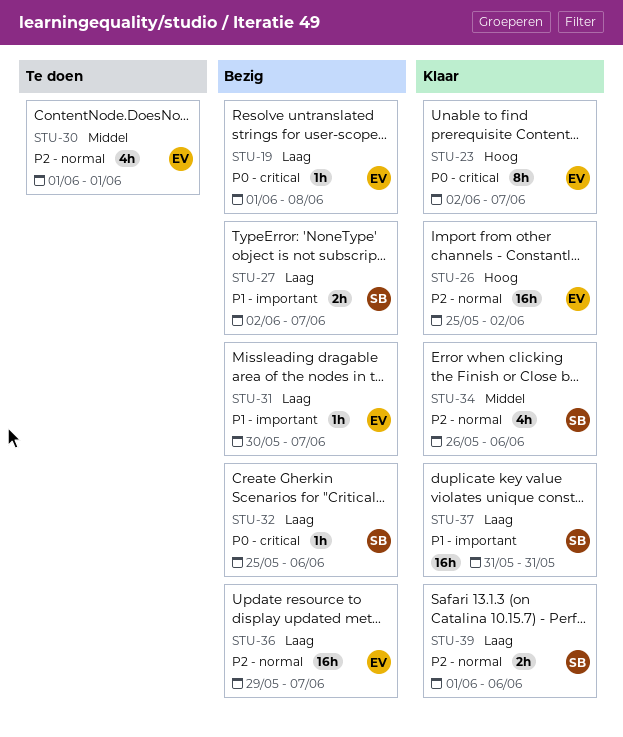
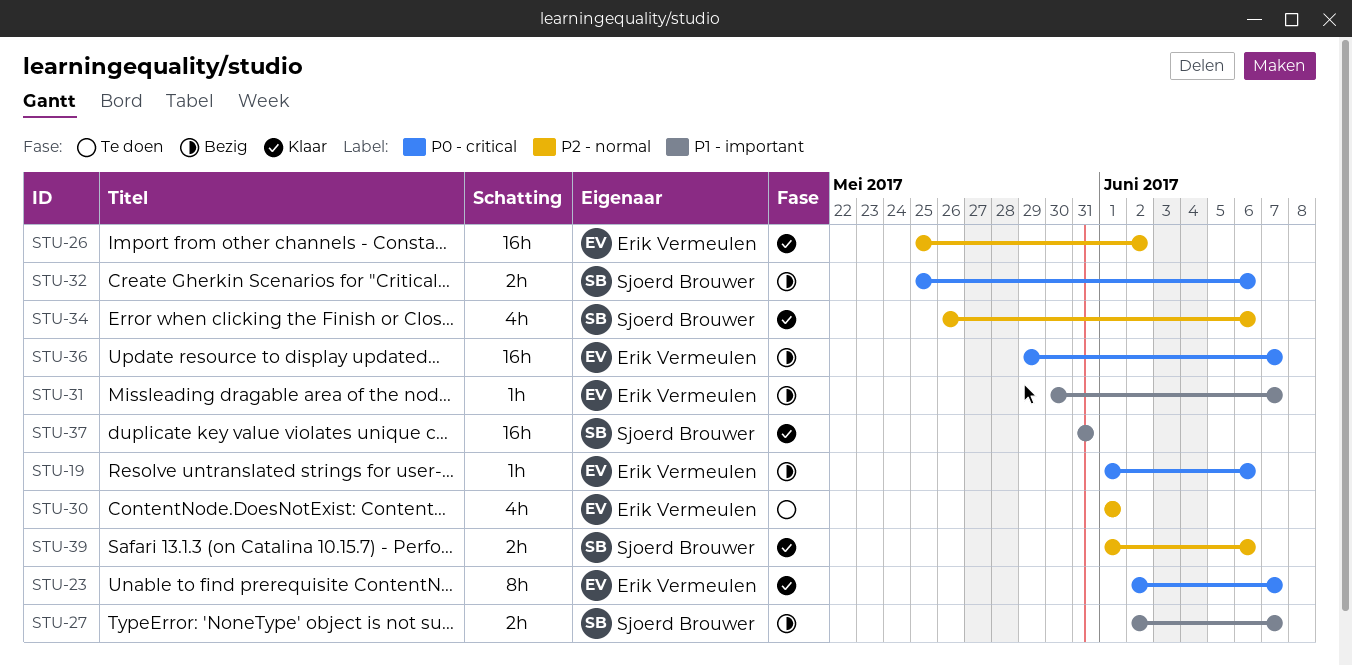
STU-19, due: Jun 8 -> Jun 6
STU-32, estimate: 1h -> 2h
STU-36, label: P2 - normal -> P0 - critical

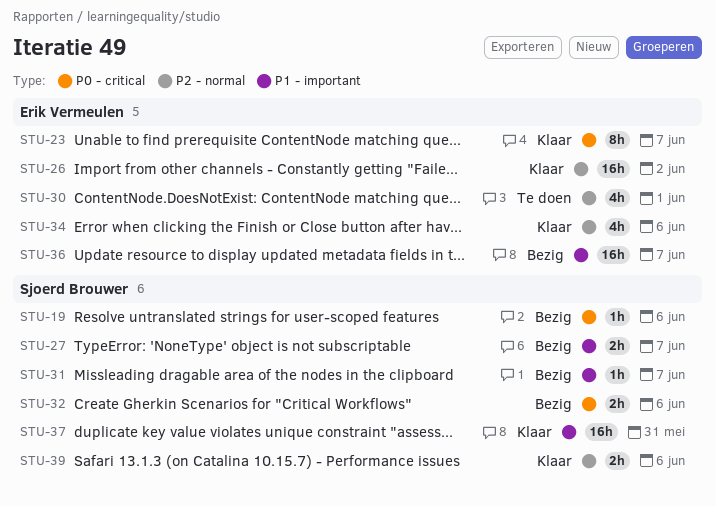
STU-19, owner: Erik Vermeulen -> Sjoerd Brouwer
STU-31, owner: Erik Vermeulen -> Sjoerd Brouwer
STU-34, owner: Sjoerd Brouwer -> Erik Vermeulen
STU-36, label: P0 - critical -> P1 - important

